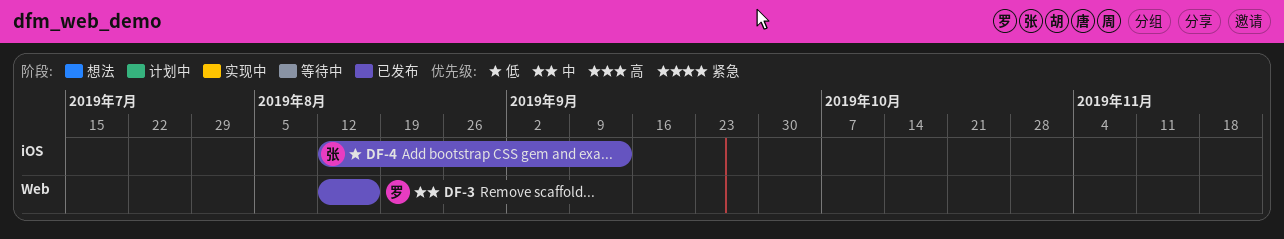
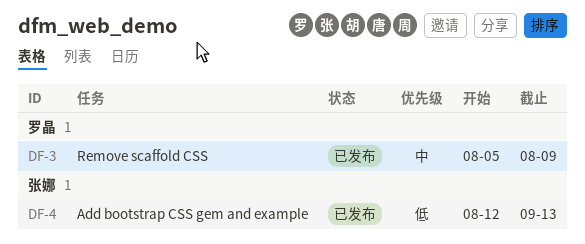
DF-3, start: Aug 12 -> Aug 5
DF-3, due: Aug 16 -> Aug 9

